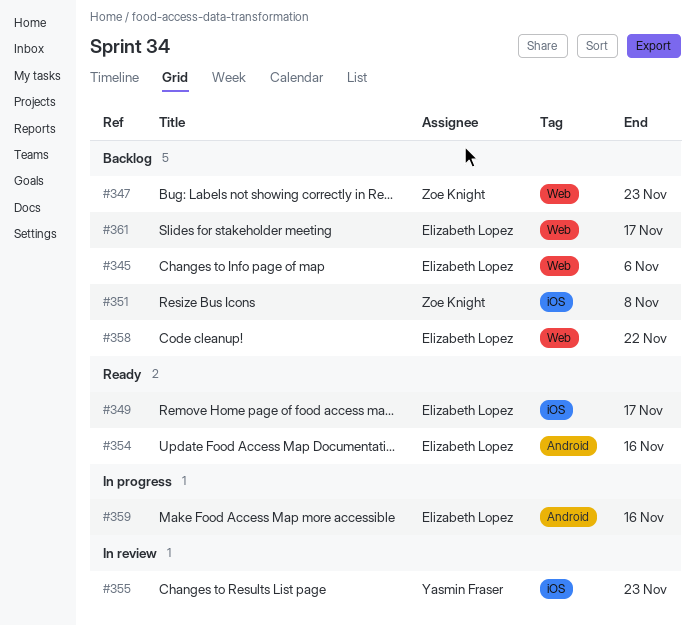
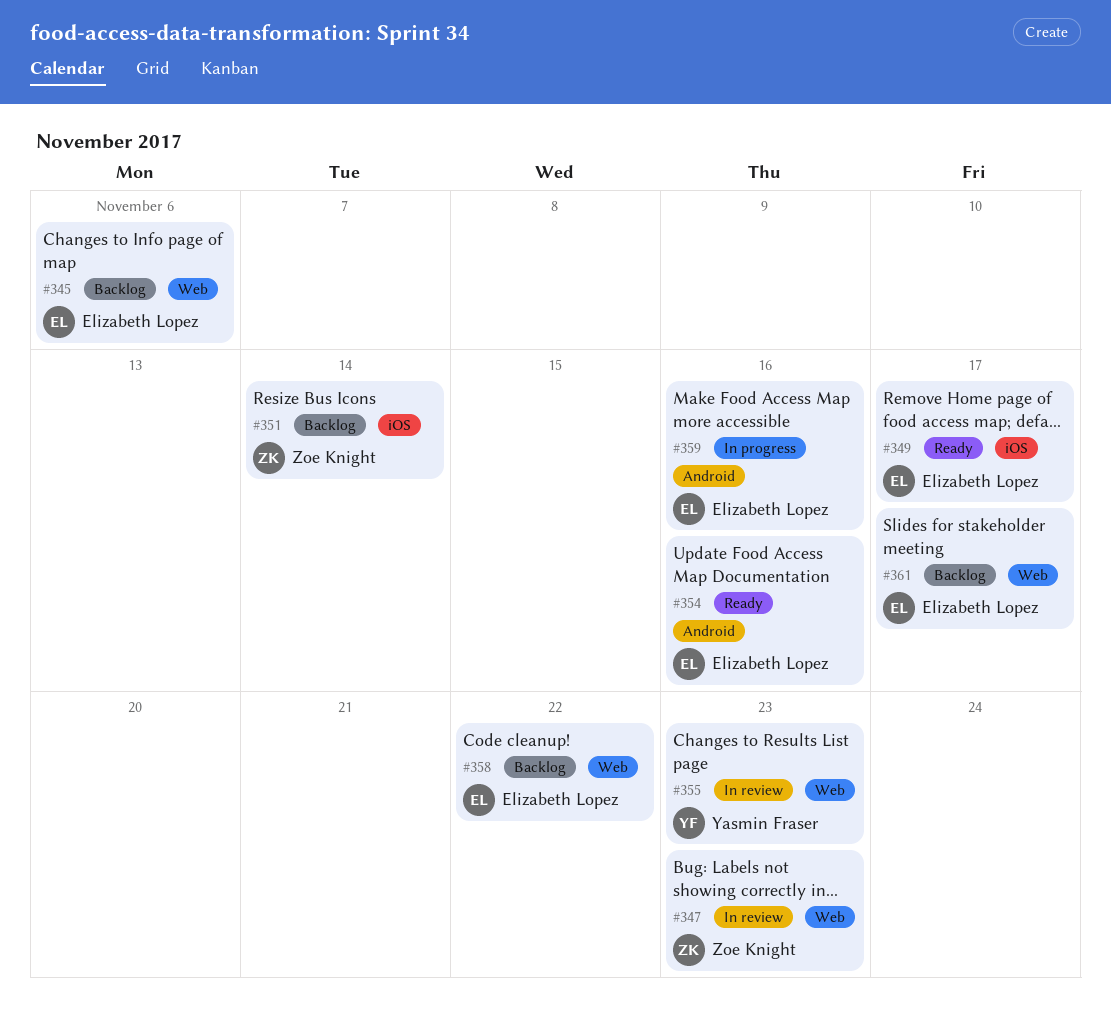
#347, status: Backlog -> In review
#351, due: Nov 8 -> Nov 14
#355, label: iOS -> Web

